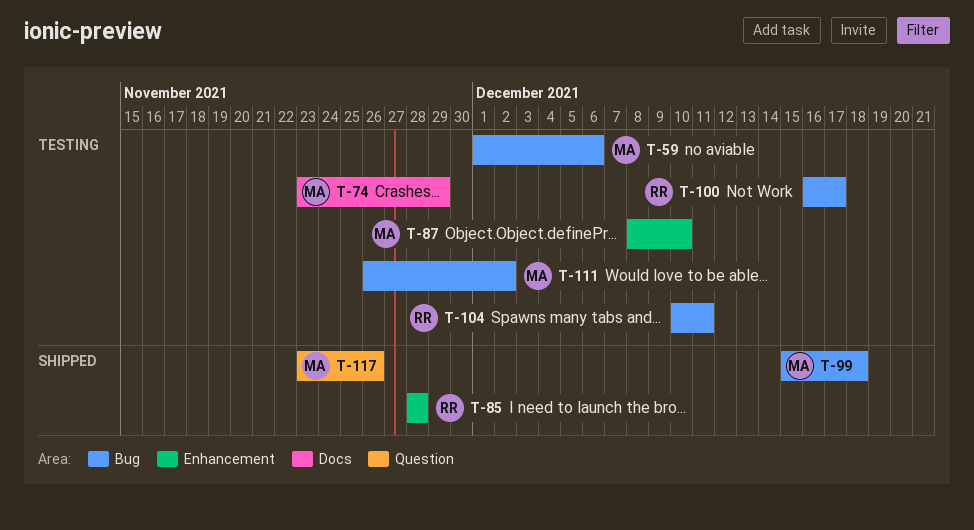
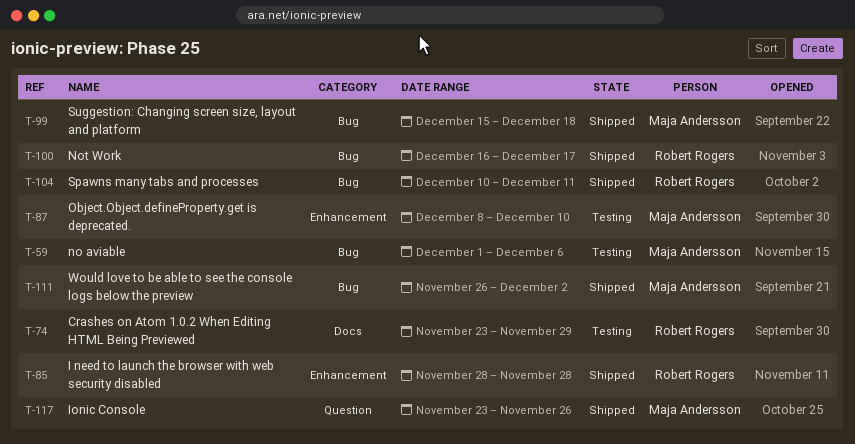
T-74, owner: Maja Andersson -> Robert Rogers
T-100, status: Testing -> Shipped
T-104, status: Testing -> Shipped
T-111, status: Testing -> Shipped

